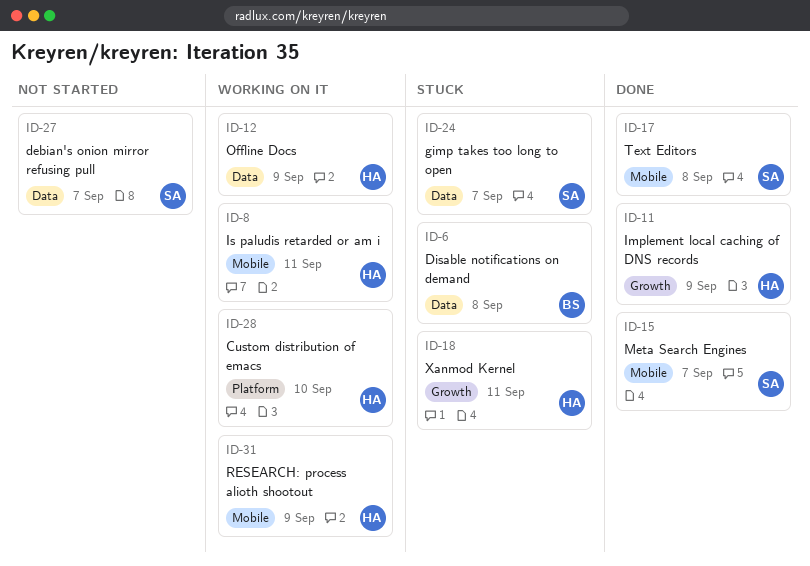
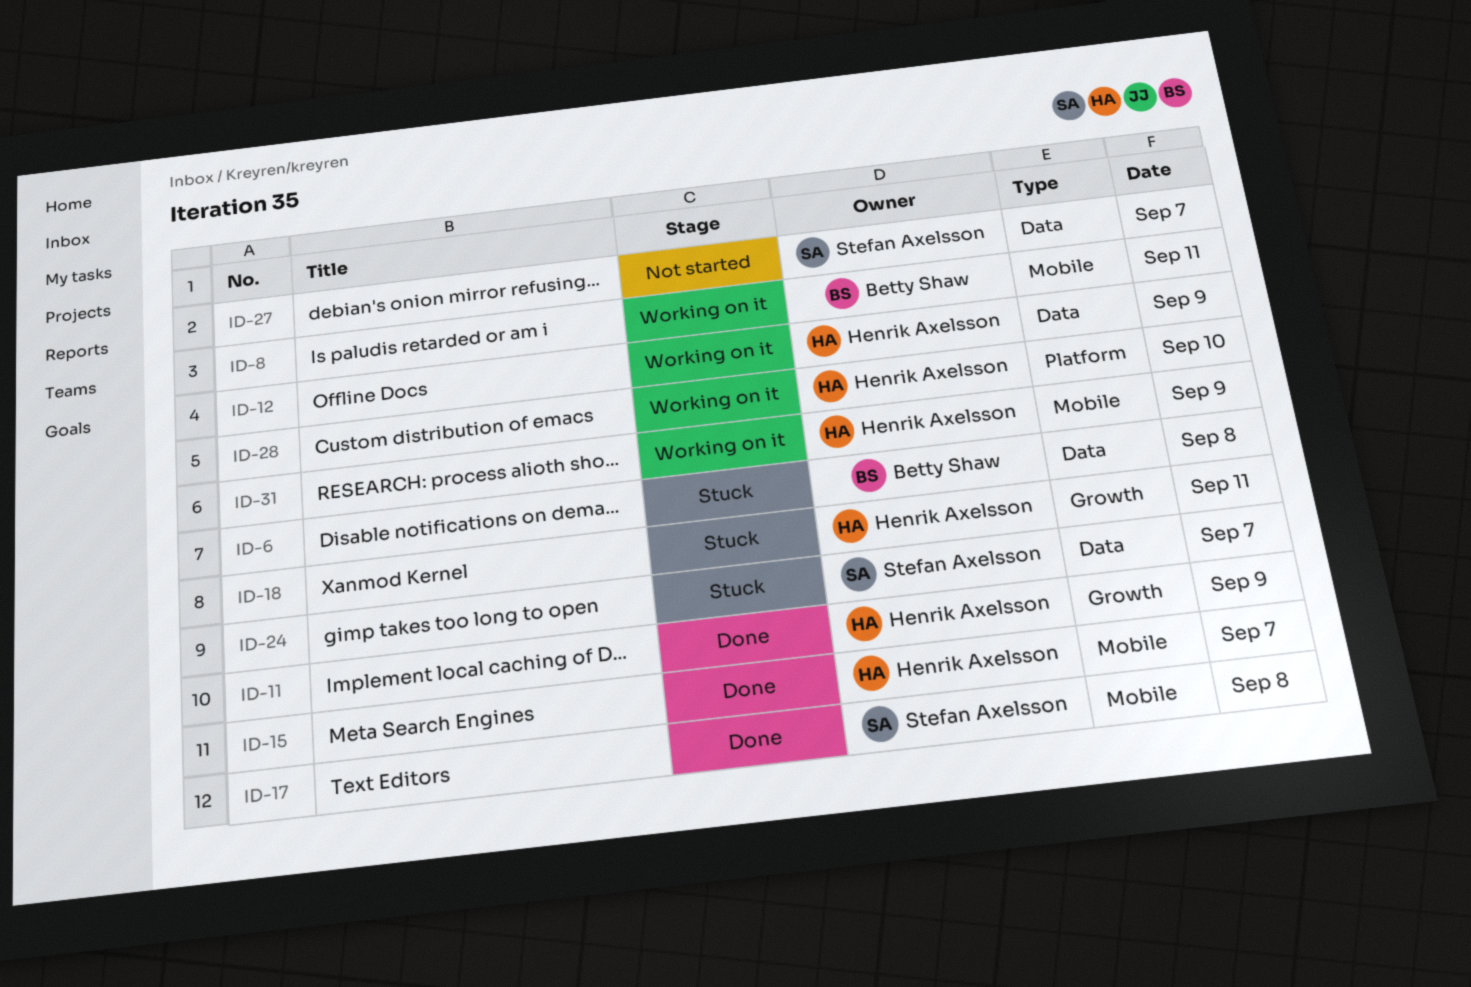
ID-8, owner: Henrik Axelsson -> Betty Shaw
ID-15, owner: Stefan Axelsson -> Henrik Axelsson

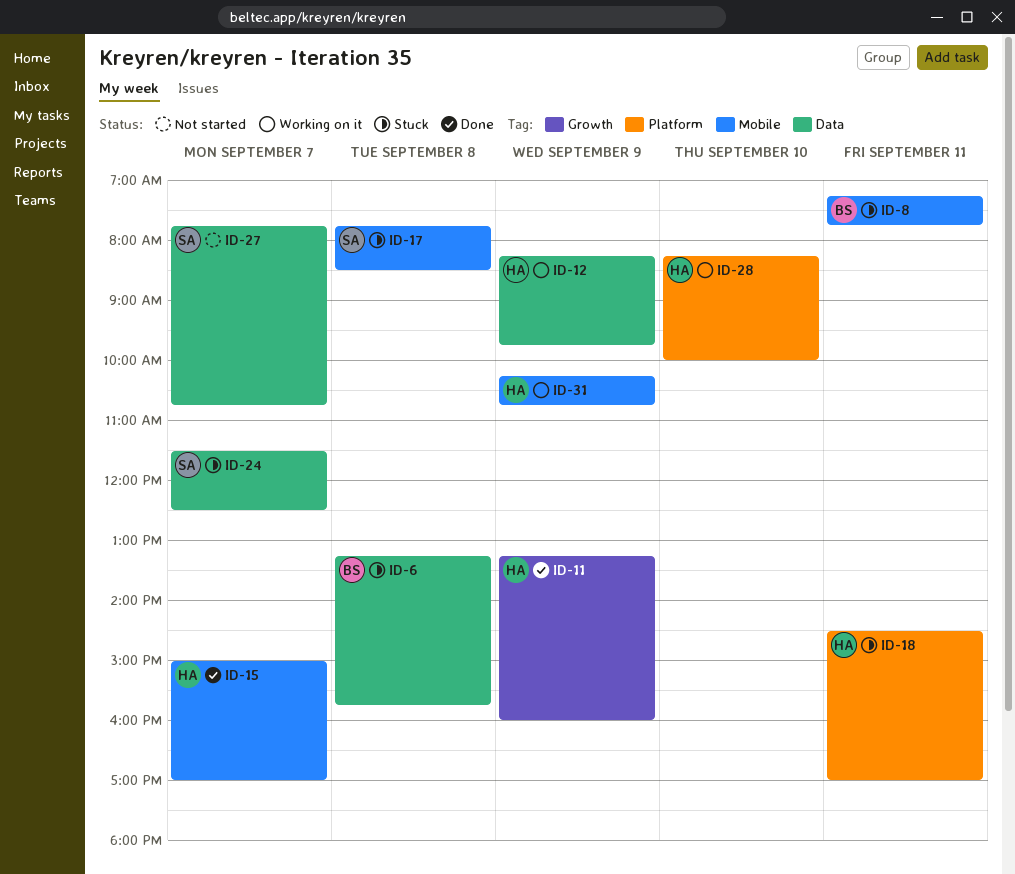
ID-8, status: Working on it -> Stuck
ID-17, status: Done -> Stuck
ID-18, label: Growth -> Platform

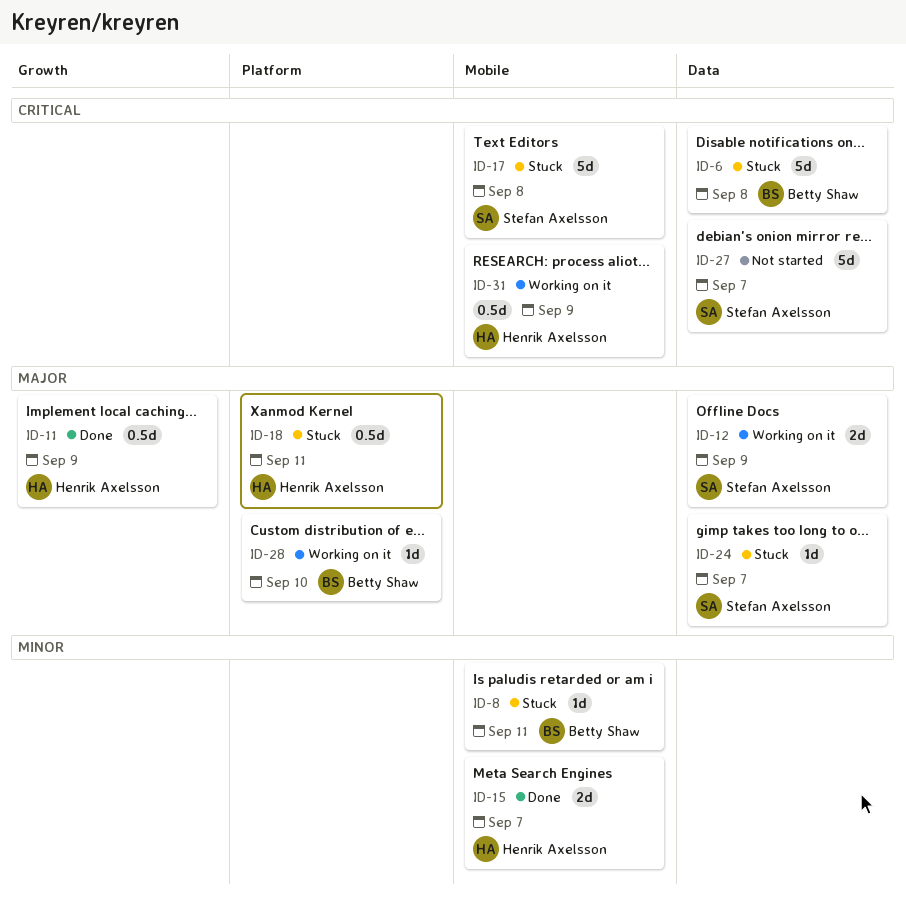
ID-12, owner: Henrik Axelsson -> Stefan Axelsson
ID-28, owner: Henrik Axelsson -> Betty Shaw

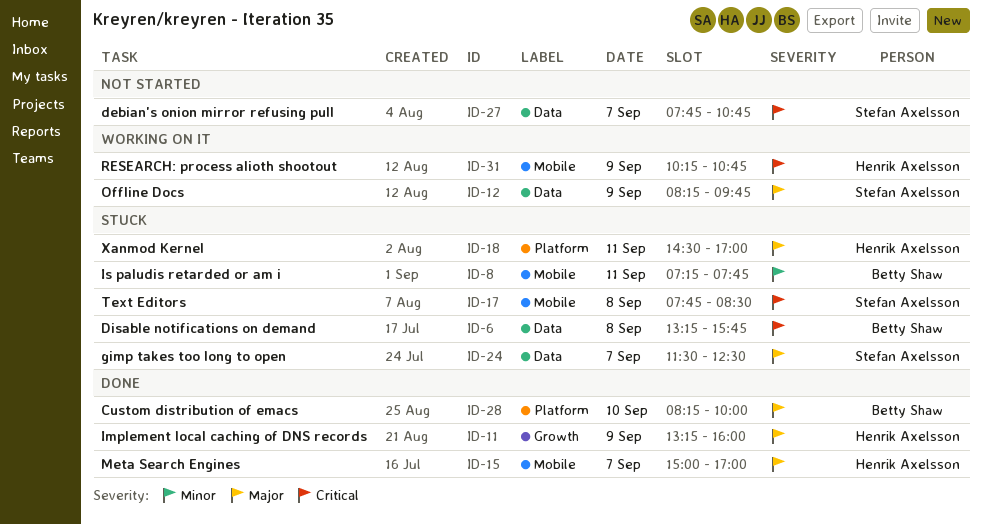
ID-15, priority: Minor -> Major
ID-28, status: Working on it -> Done

